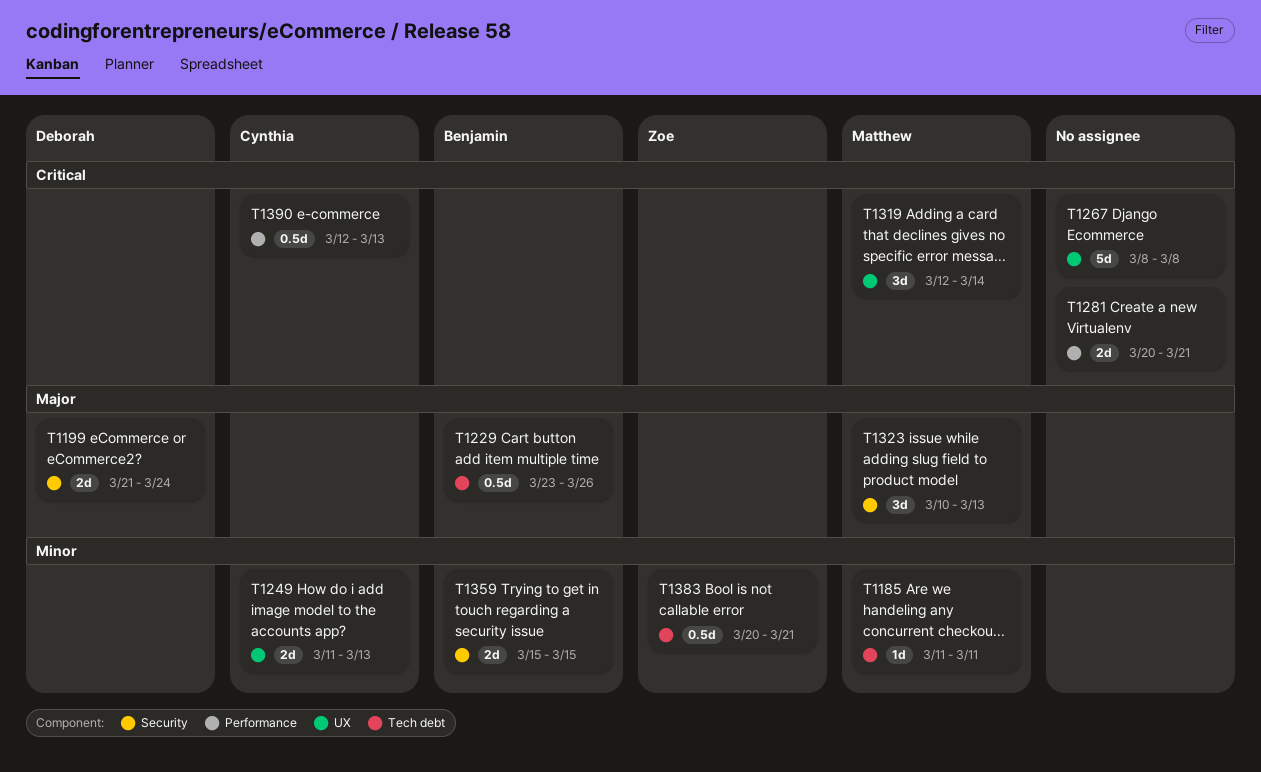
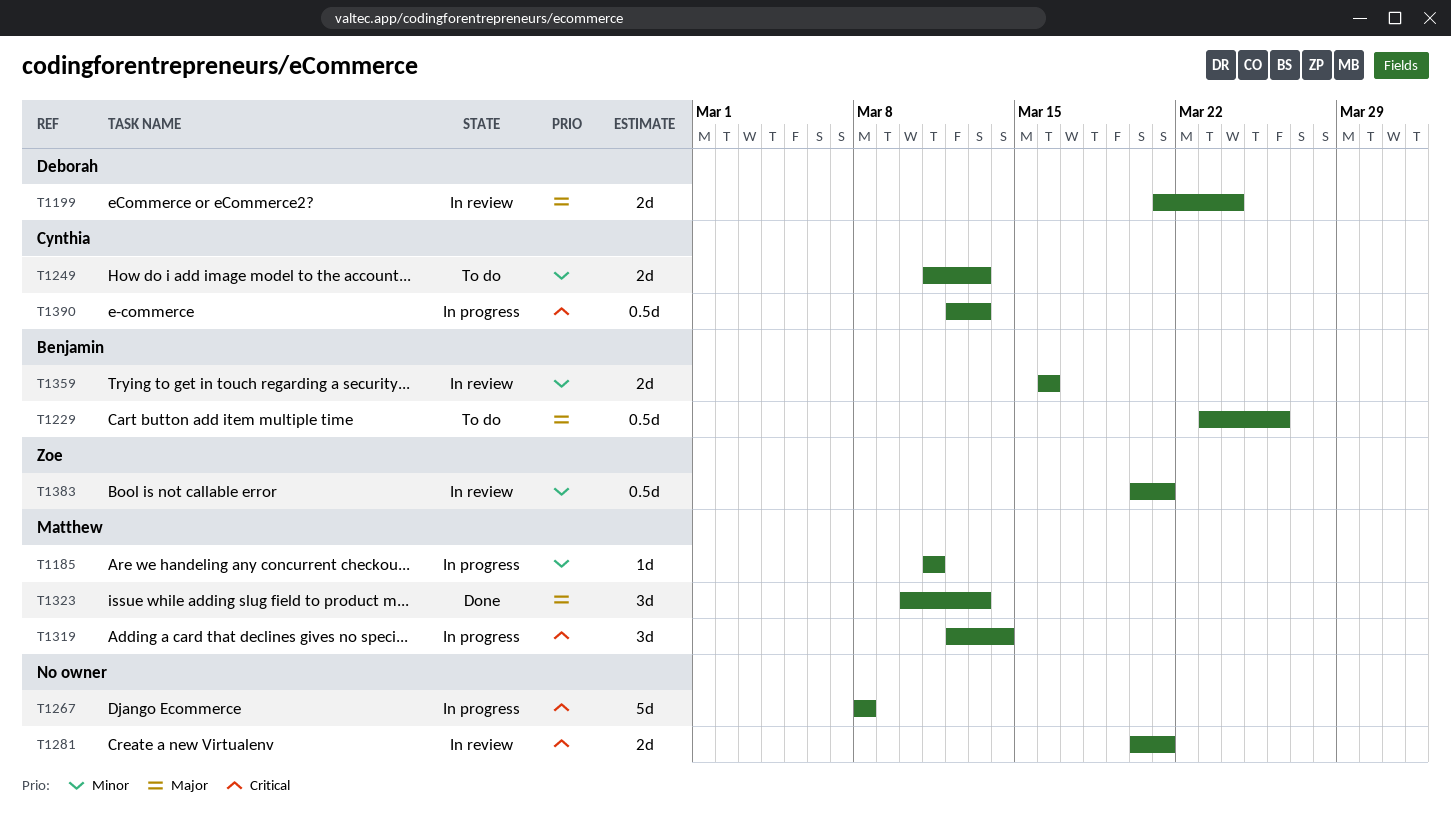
T1359, start: Mar 15 -> Mar 16
T1359, due: Mar 15 -> Mar 16

